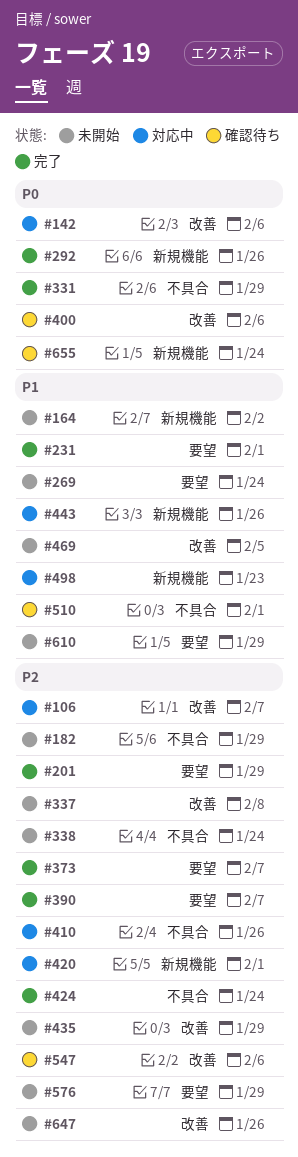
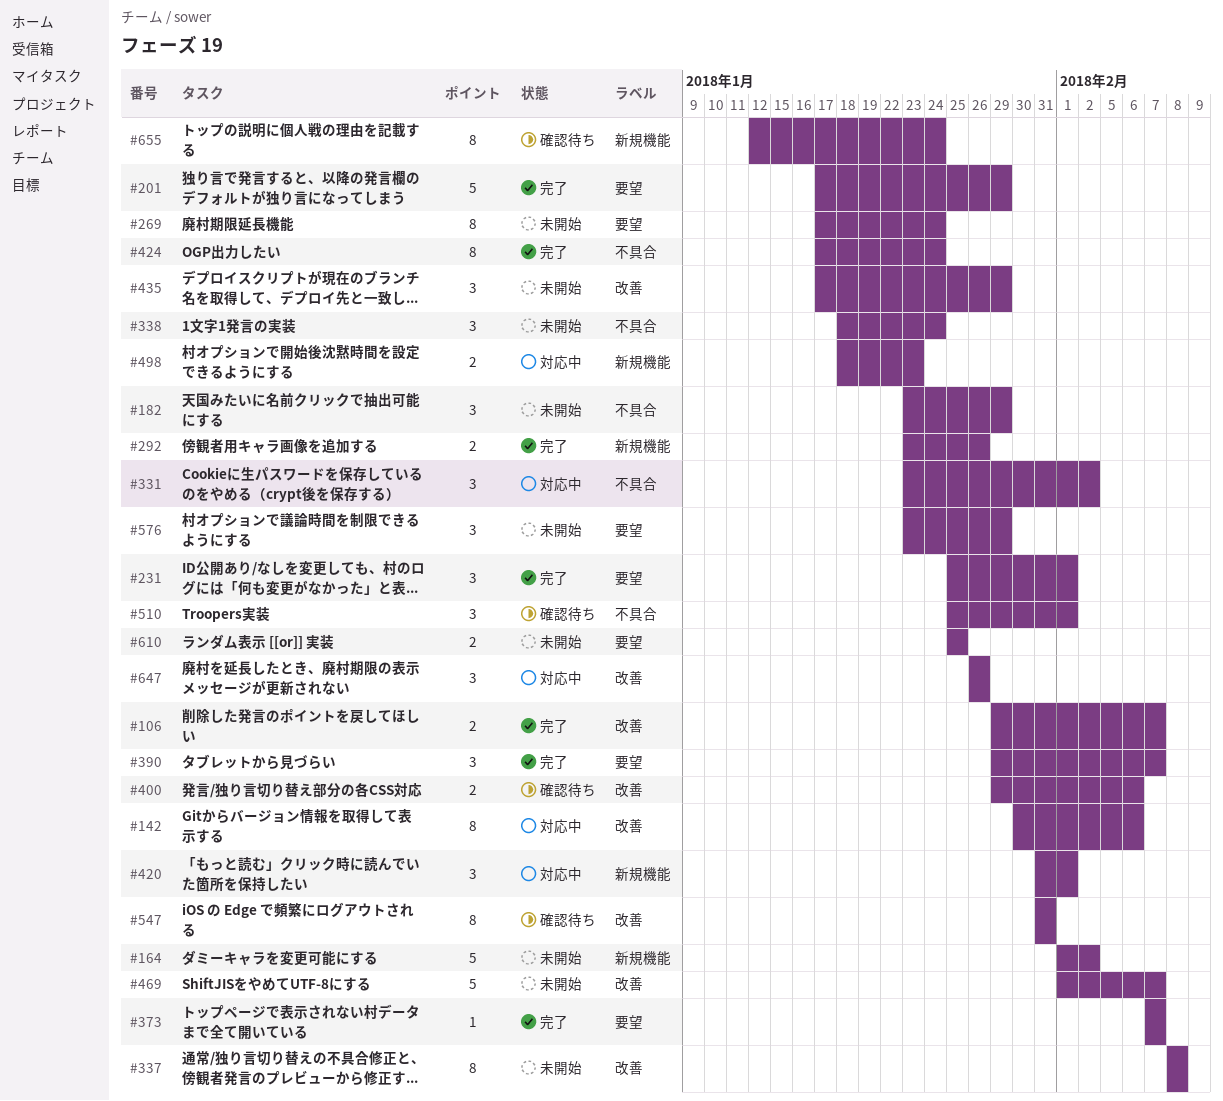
#106, status: 対応中 -> 完了
#331, status: 完了 -> 対応中
#331, due: Jan 29 -> Feb 2
#410: present -> none
#443: present -> none
#469, due: Feb 5 -> Feb 7
#547, due: Feb 6 -> Jan 31
#610, due: Jan 29 -> Jan 25
#647, status: 未開始 -> 対応中

